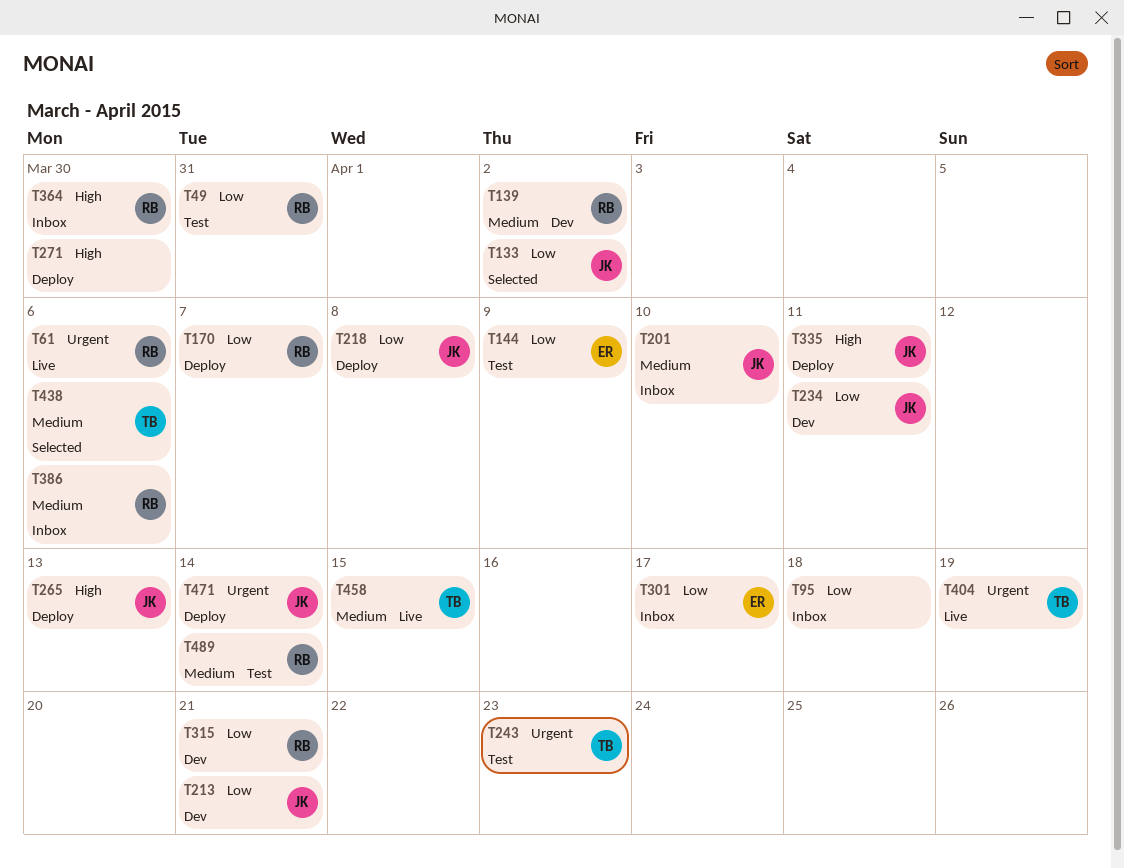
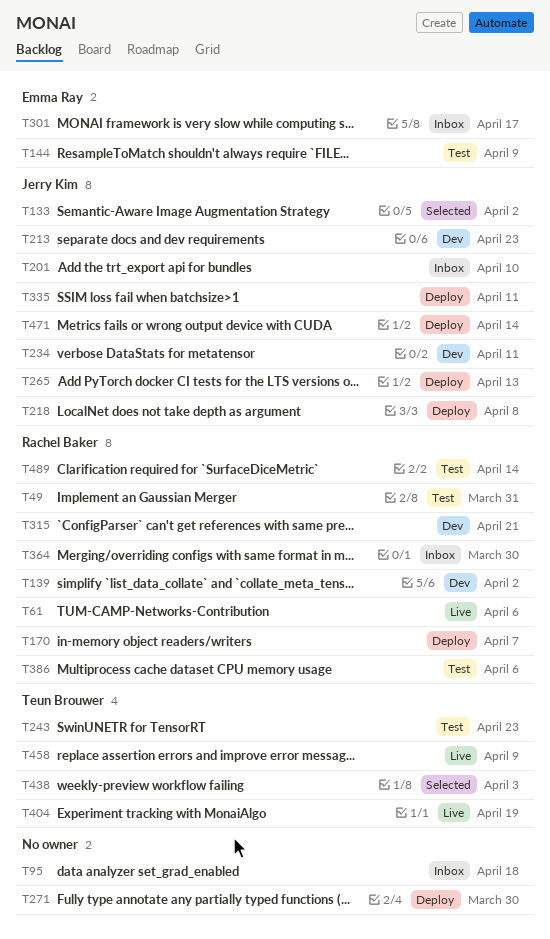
T213, due: Apr 21 -> Apr 23
T386, status: Inbox -> Test
T438, due: Apr 6 -> Apr 3
T458, due: Apr 15 -> Apr 9

